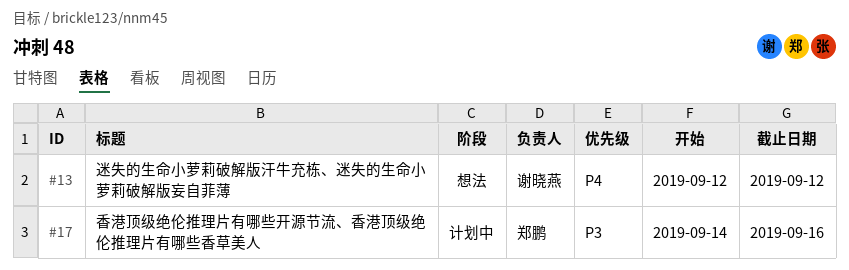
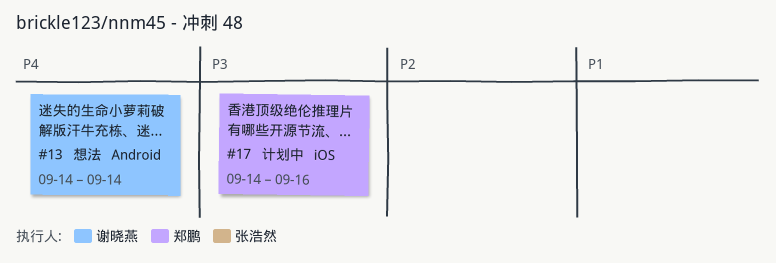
#13, start: Sep 12 -> Sep 14
#13, due: Sep 12 -> Sep 14

